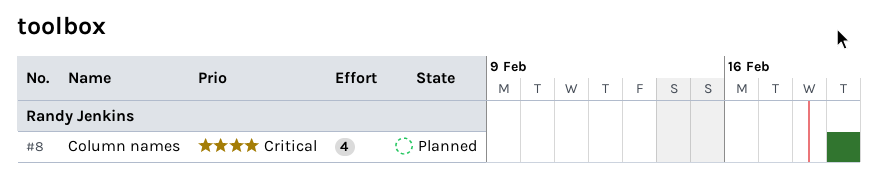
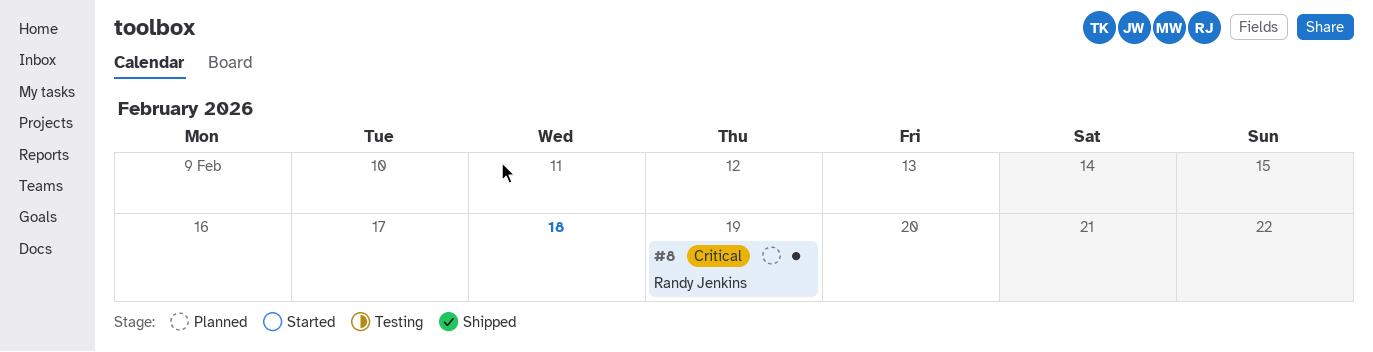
#8, estimate: 4 -> 1

